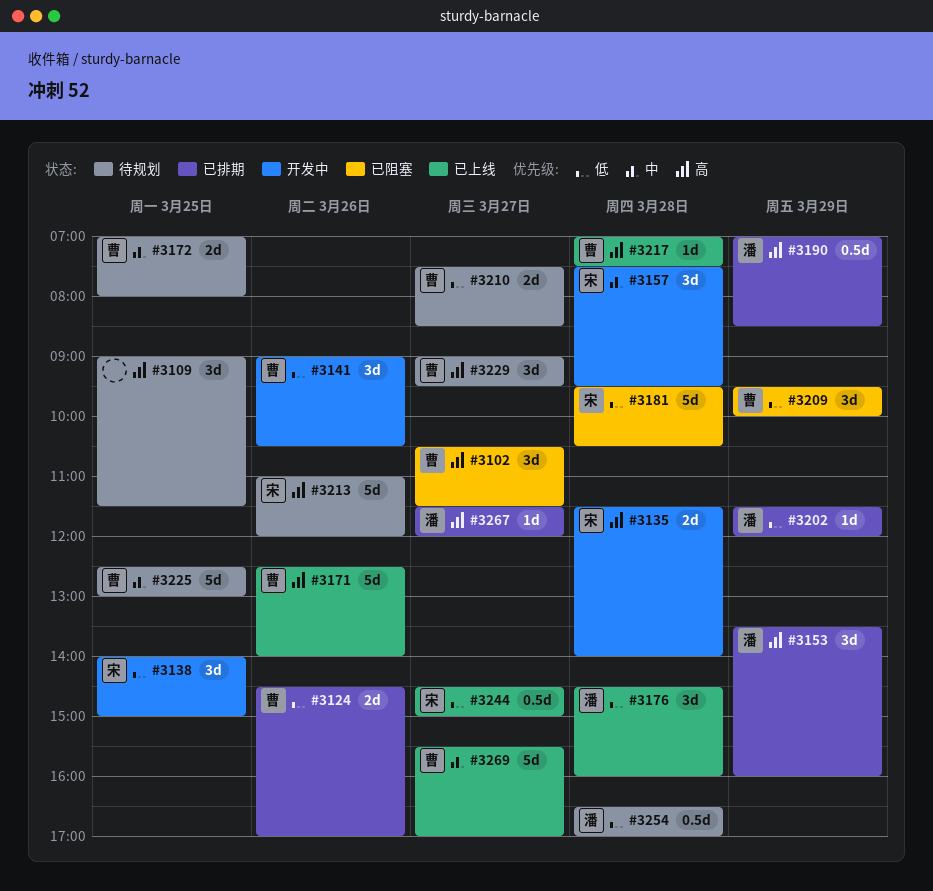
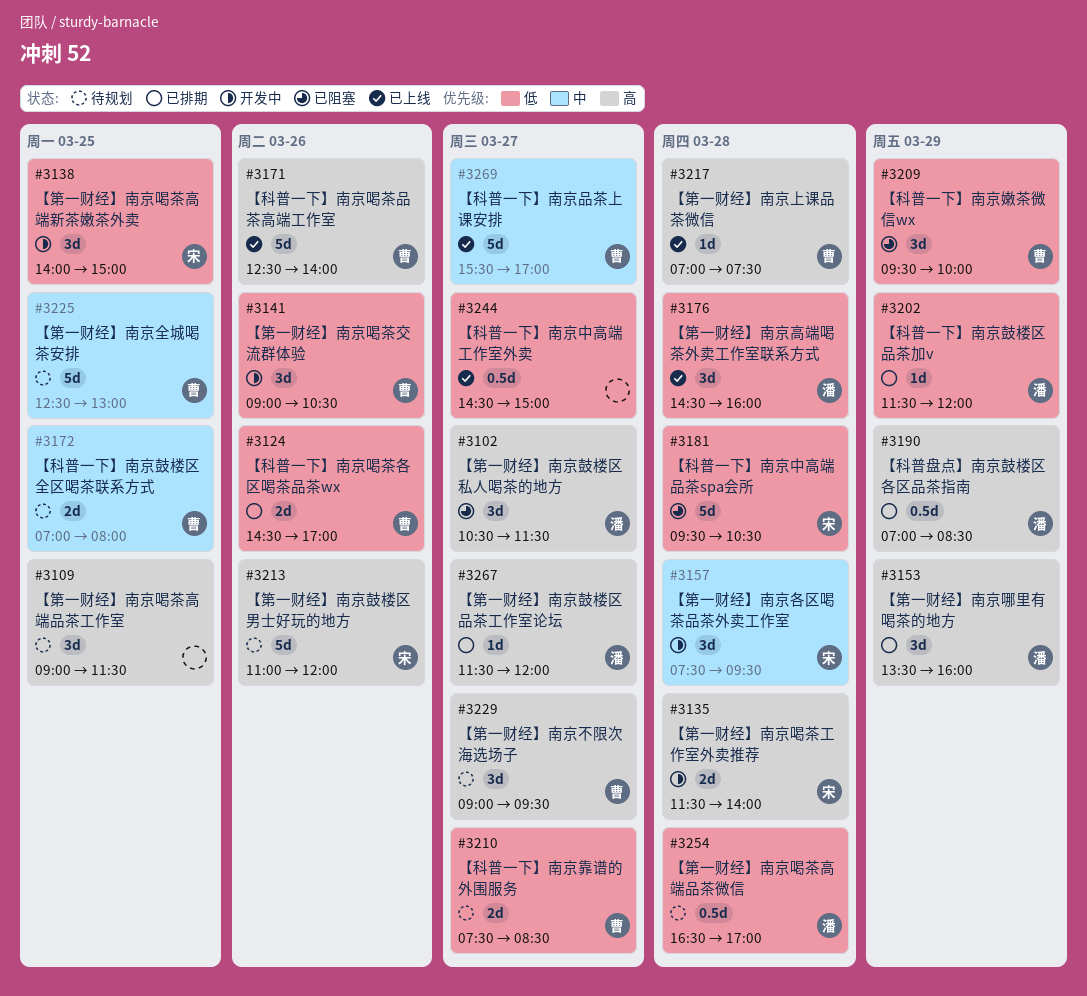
#3102, owner: 曹 -> 潘
#3244, owner: 宋 -> none

